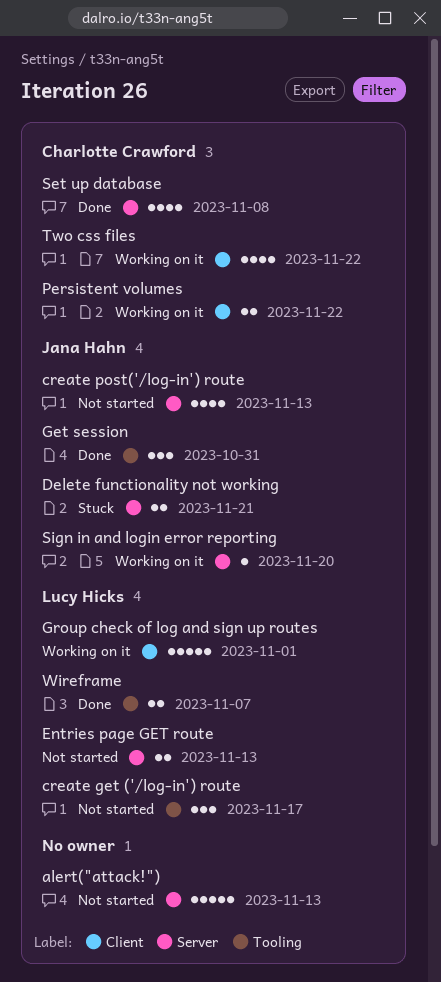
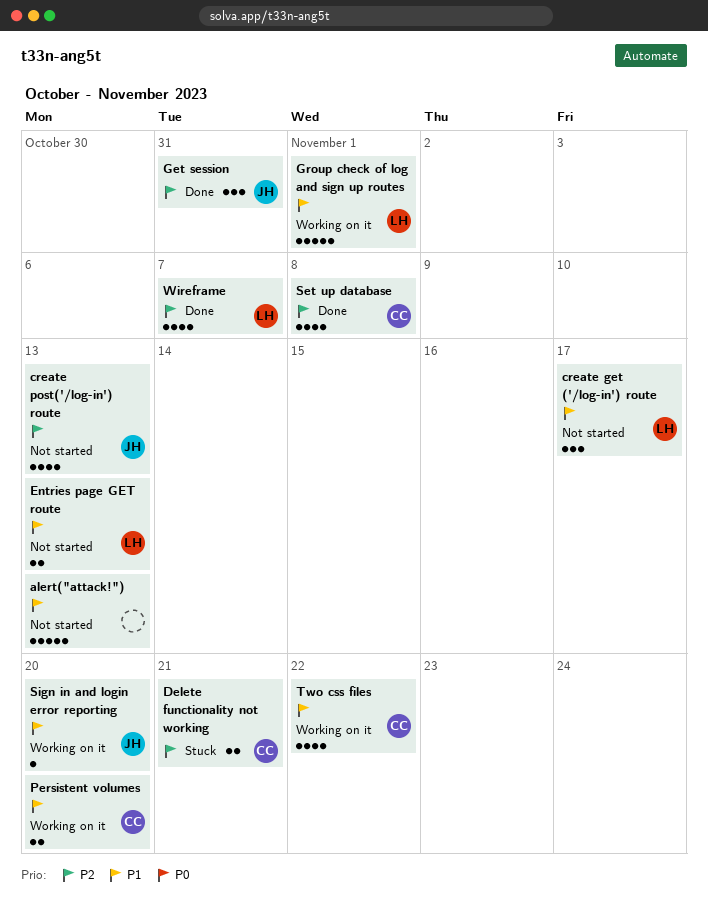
Delete functionality not working, owner: Jana Hahn -> Charlotte Crawford
Persistent volumes, due: Nov 22 -> Nov 20
Wireframe, estimate: 2 -> 4

